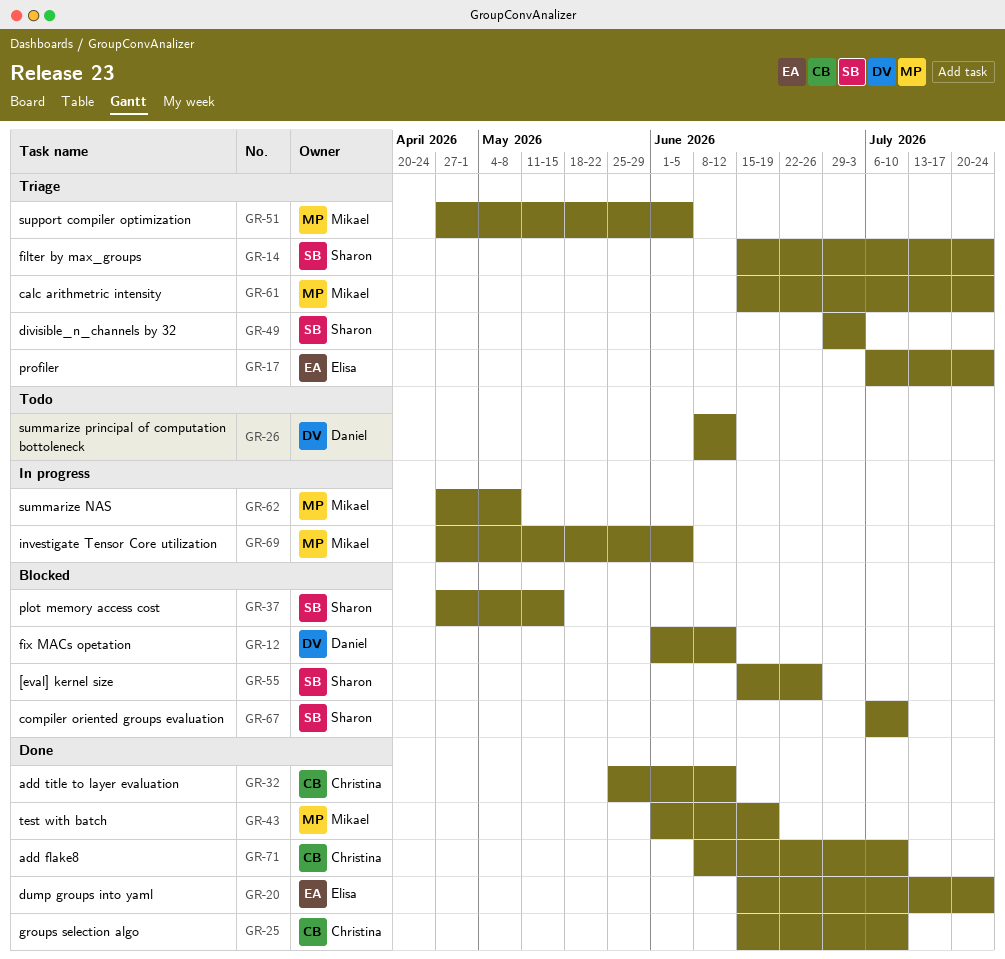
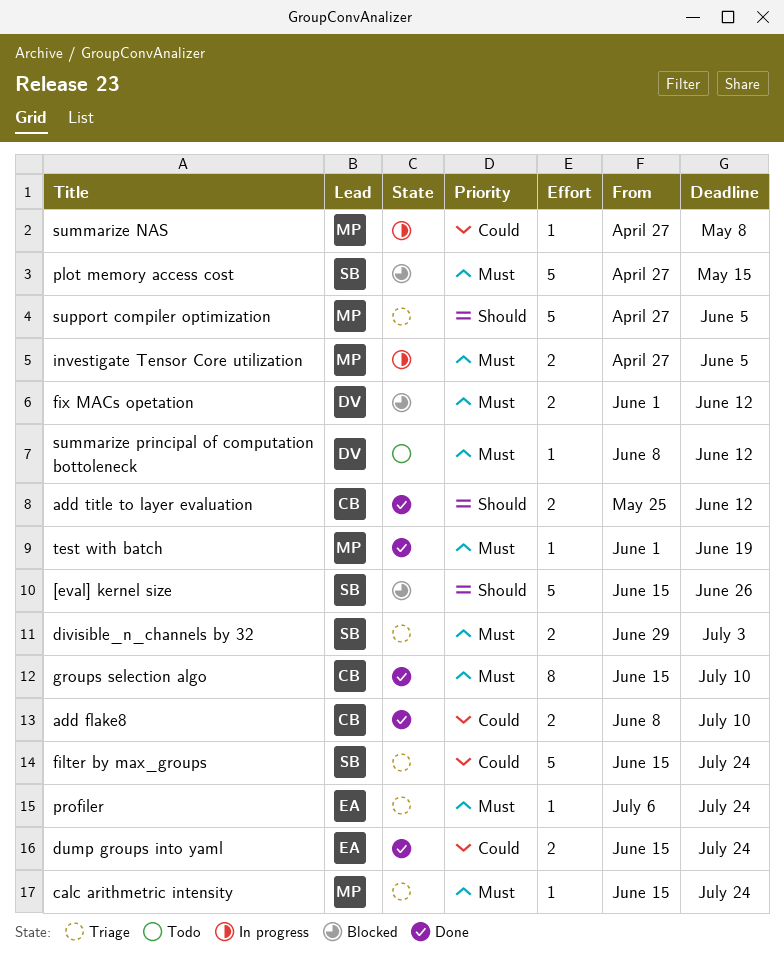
compiler oriented groups evaluation: present -> none

